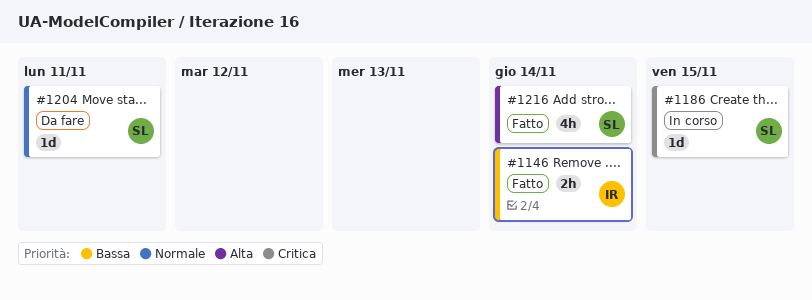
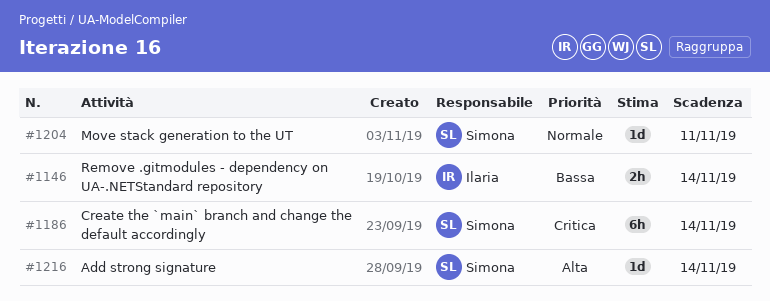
#1186, estimate: 1d -> 6h
#1186, due: Nov 15 -> Nov 14
#1216, estimate: 4h -> 1d

